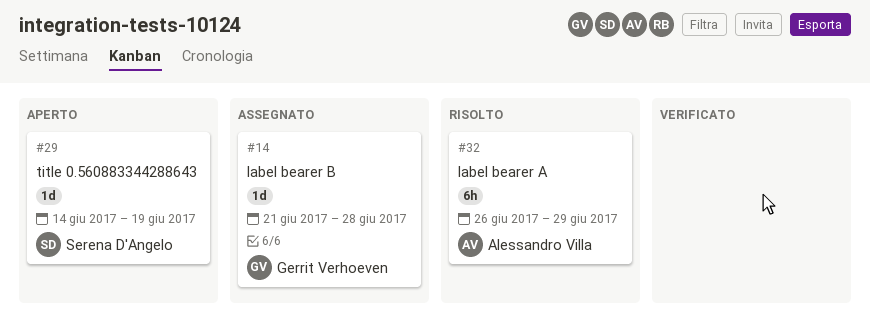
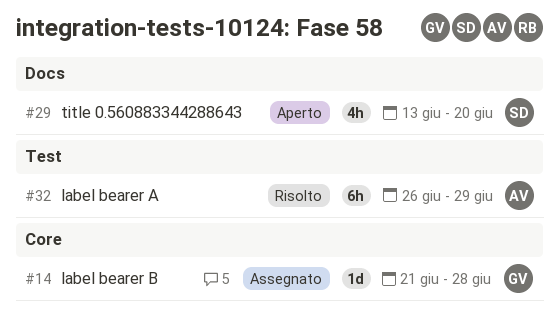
#29, estimate: 1d -> 4h
#29, start: Jun 14 -> Jun 13
#29, due: Jun 19 -> Jun 20

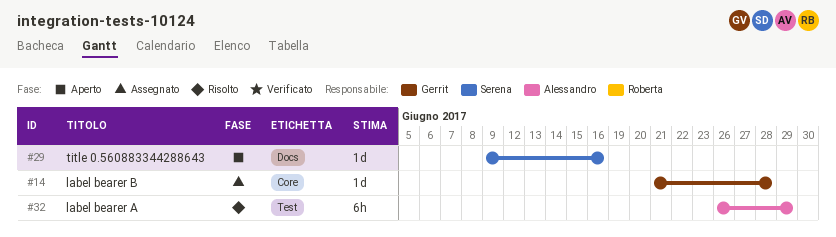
#29, estimate: 4h -> 1d
#29, start: Jun 13 -> Jun 9
#29, due: Jun 20 -> Jun 16

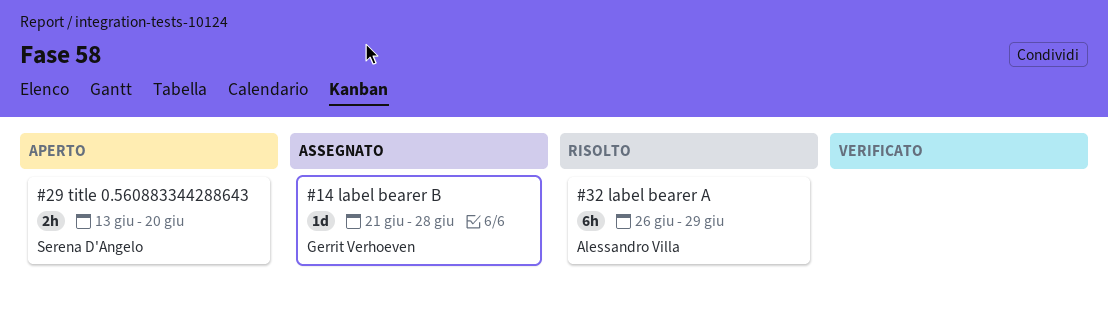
#29, estimate: 1d -> 2h
#29, start: Jun 9 -> Jun 13
#29, due: Jun 16 -> Jun 20

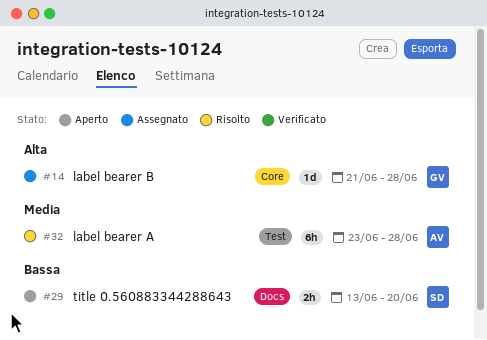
#32, start: Jun 26 -> Jun 23
#32, due: Jun 29 -> Jun 28

